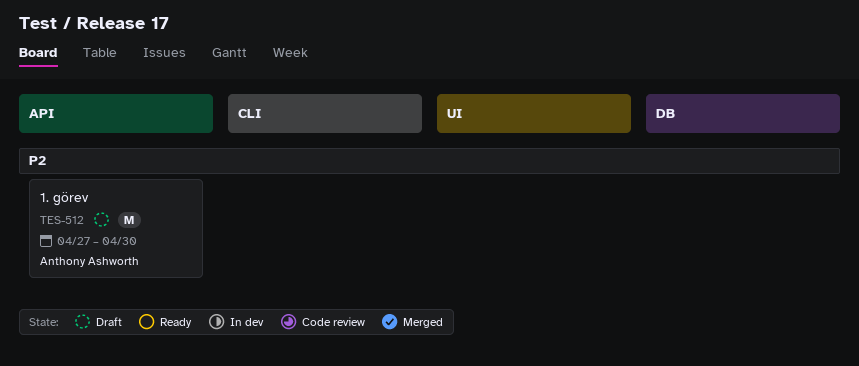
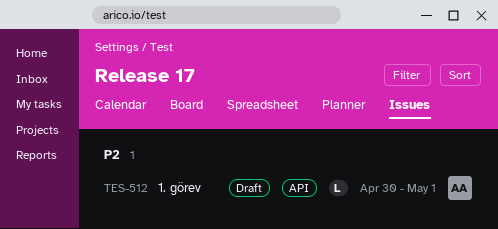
TES-512, estimate: M -> L
TES-512, start: Apr 27 -> Apr 30
TES-512, due: Apr 30 -> May 1

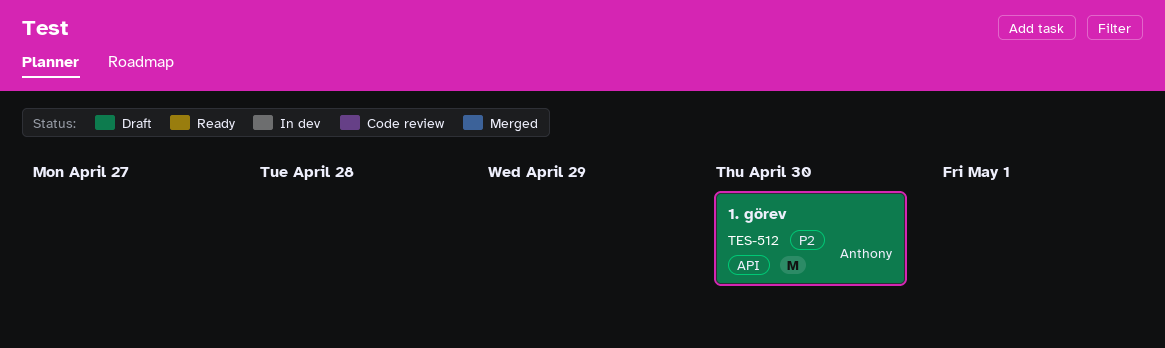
TES-512, estimate: L -> M
TES-512, due: May 1 -> Apr 30

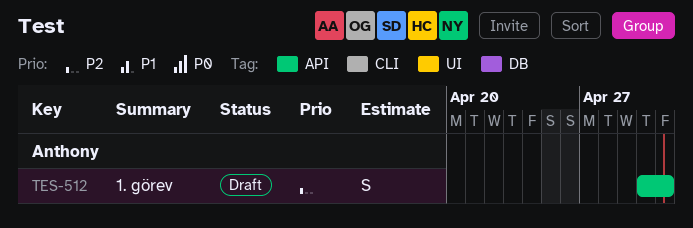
TES-512, estimate: M -> S
TES-512, due: Apr 30 -> May 1

